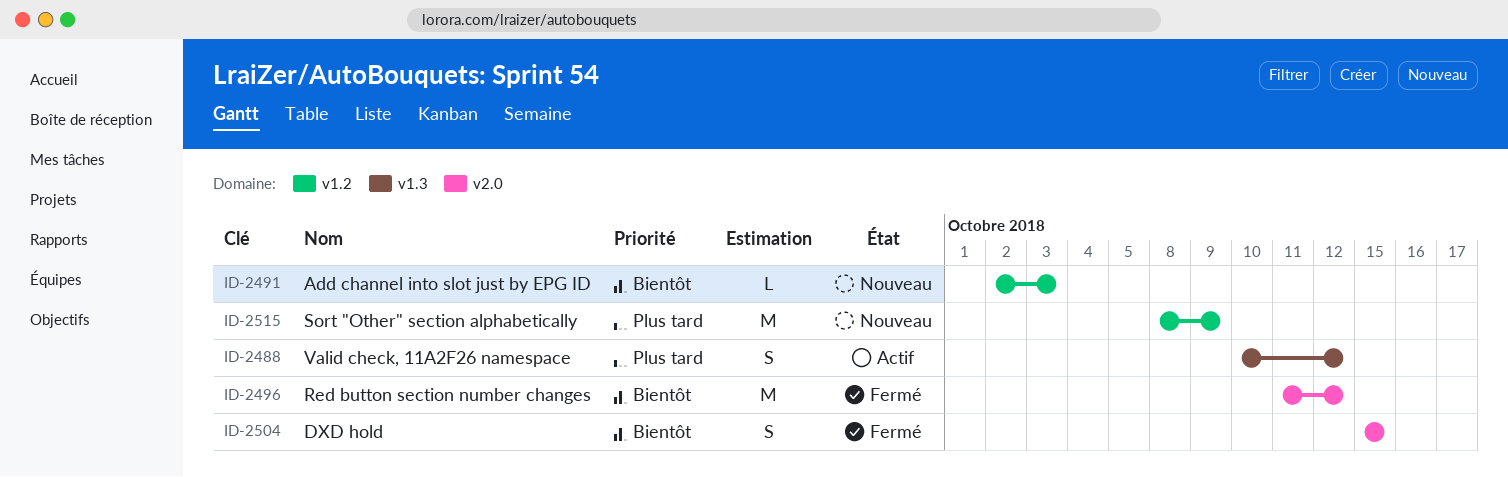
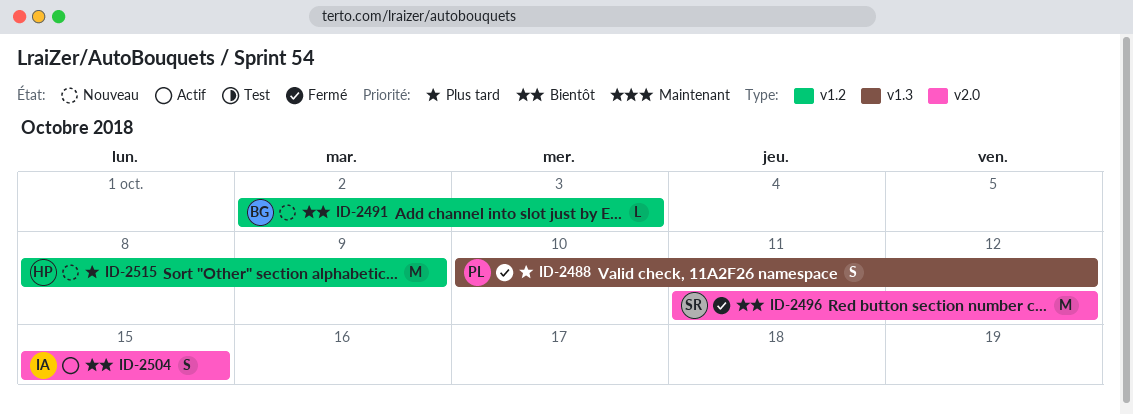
ID-2488, status: Actif -> Fermé
ID-2504, status: Fermé -> Actif

